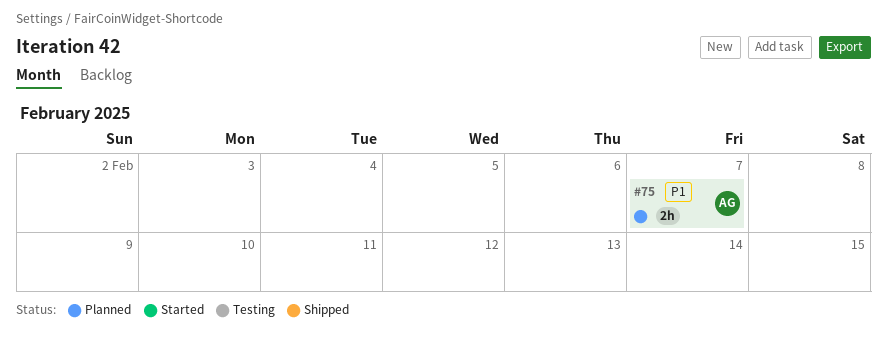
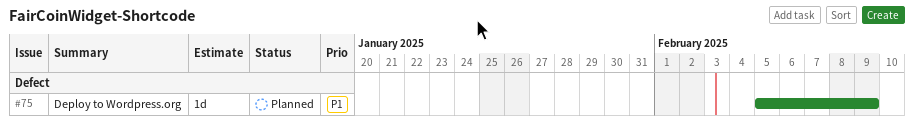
#75, estimate: 2h -> 1d
#75, due: Feb 7 -> Feb 9

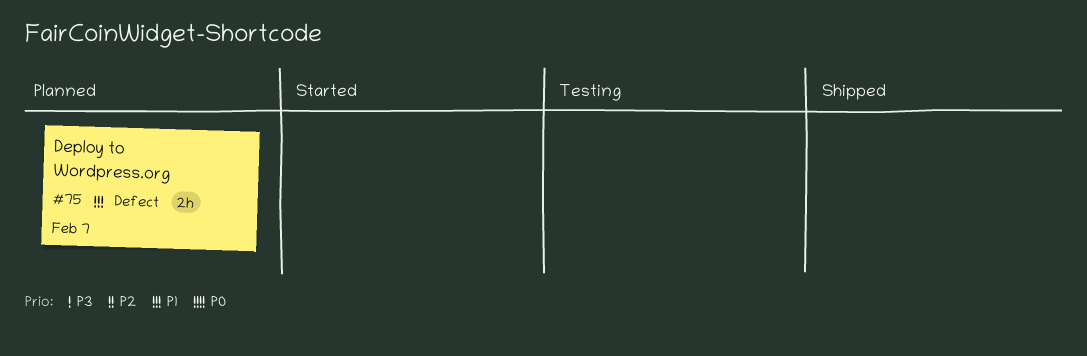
#75, estimate: 1d -> 2h
#75, due: Feb 9 -> Feb 7

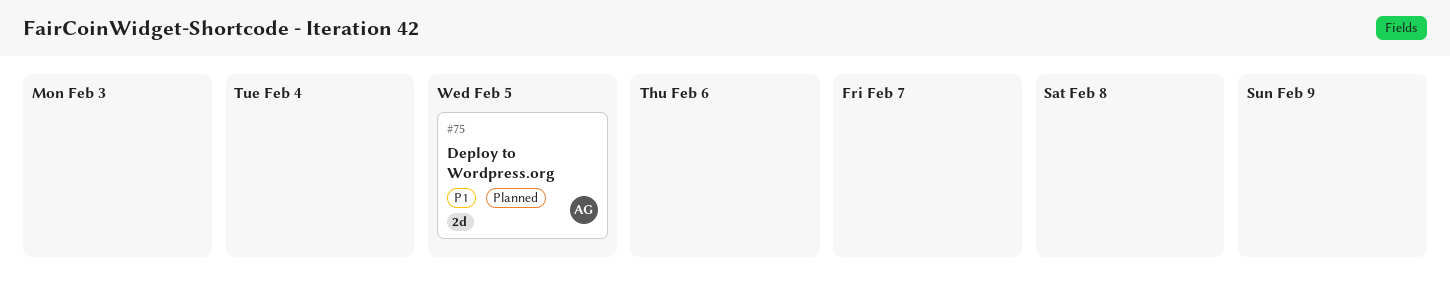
#75, estimate: 2h -> 2d
#75, due: Feb 7 -> Feb 5

